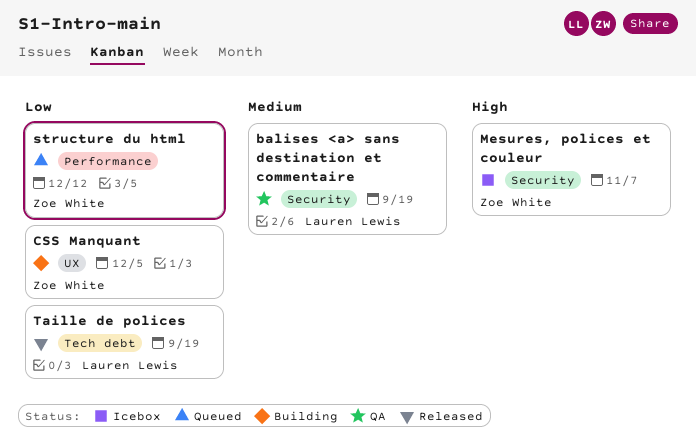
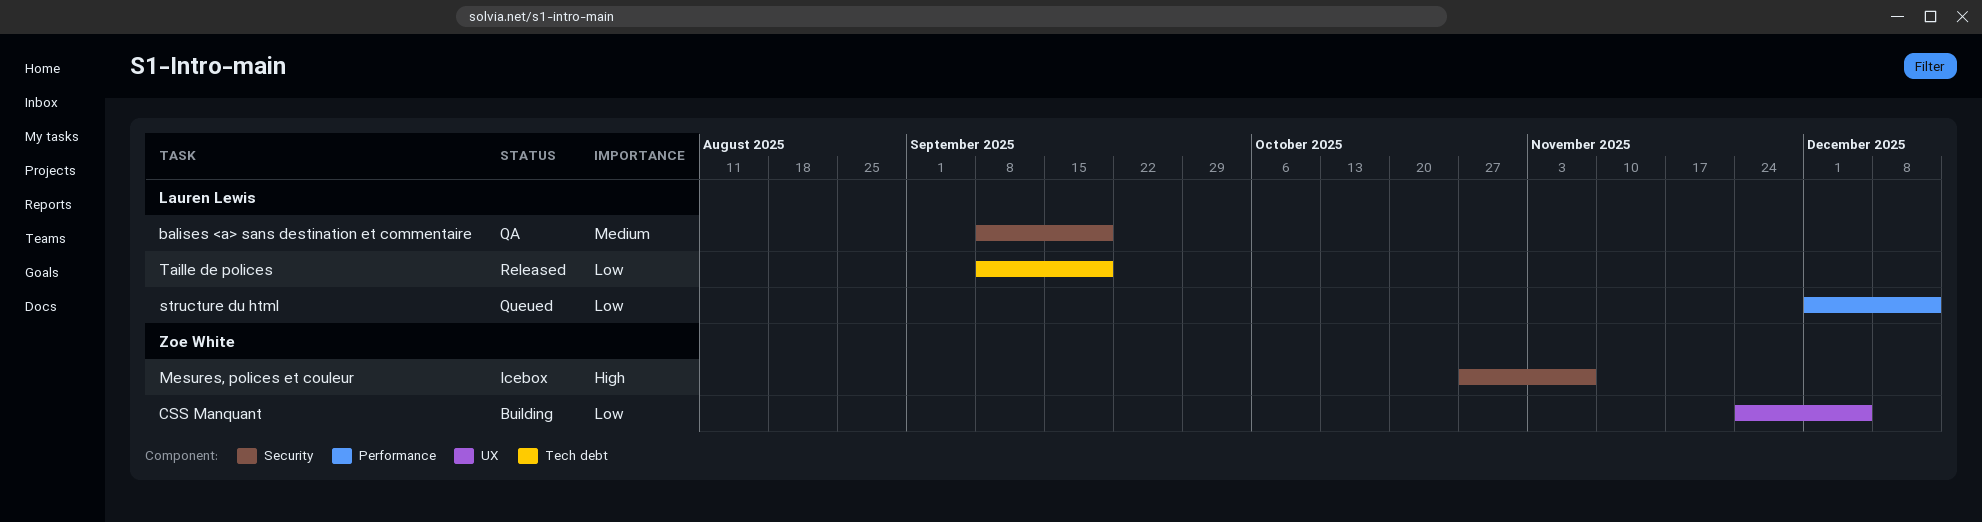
structure du html, owner: Zoe White -> Lauren Lewis

